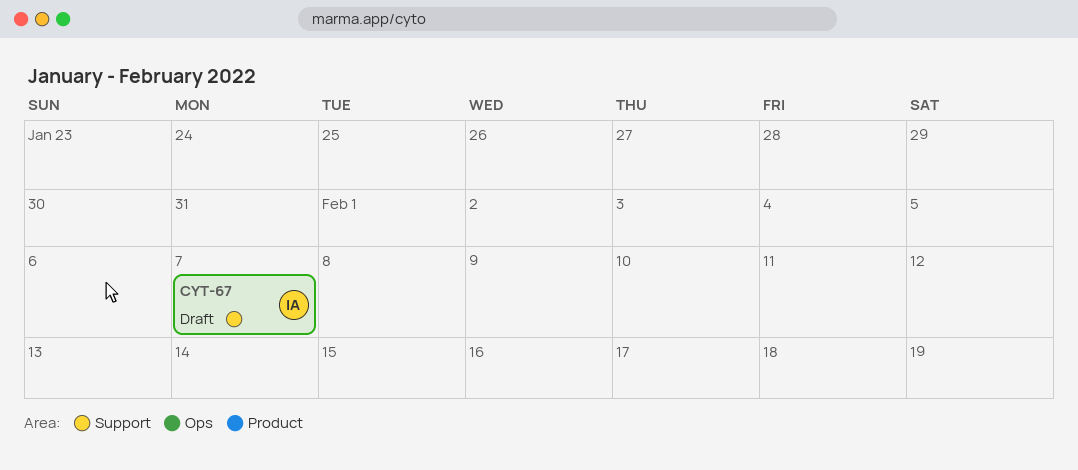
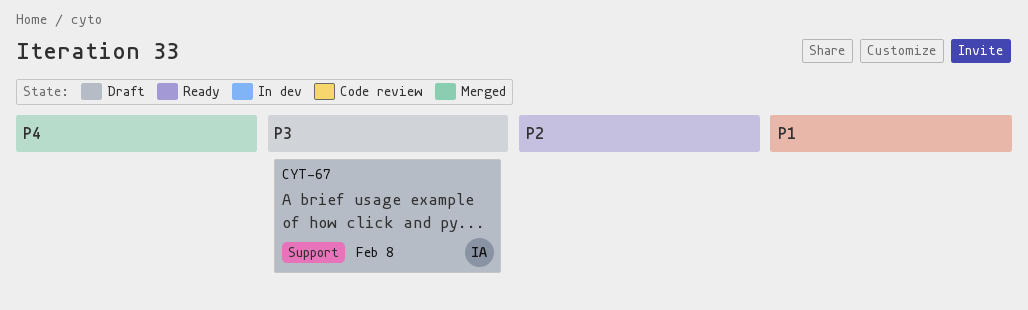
CYT-67, due: Feb 7 -> Feb 8

